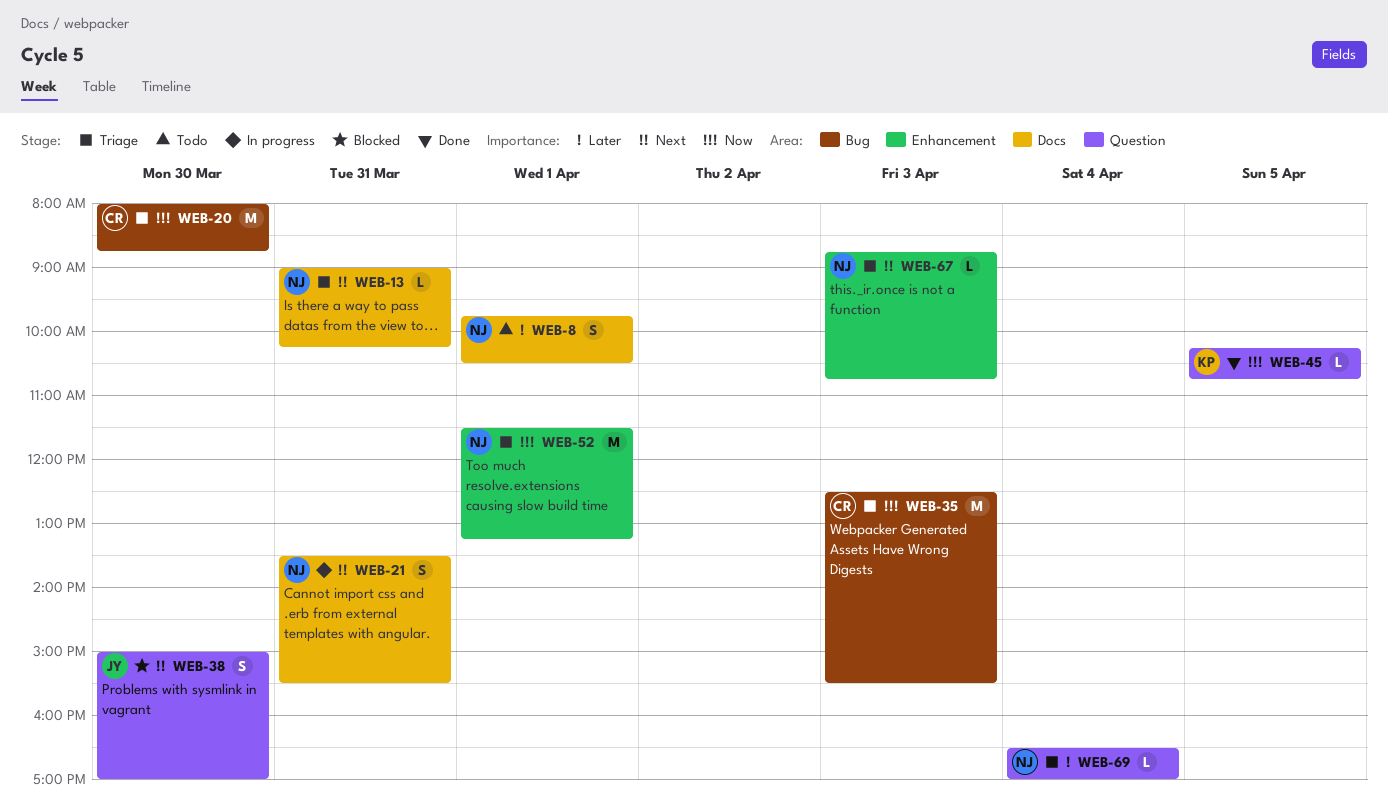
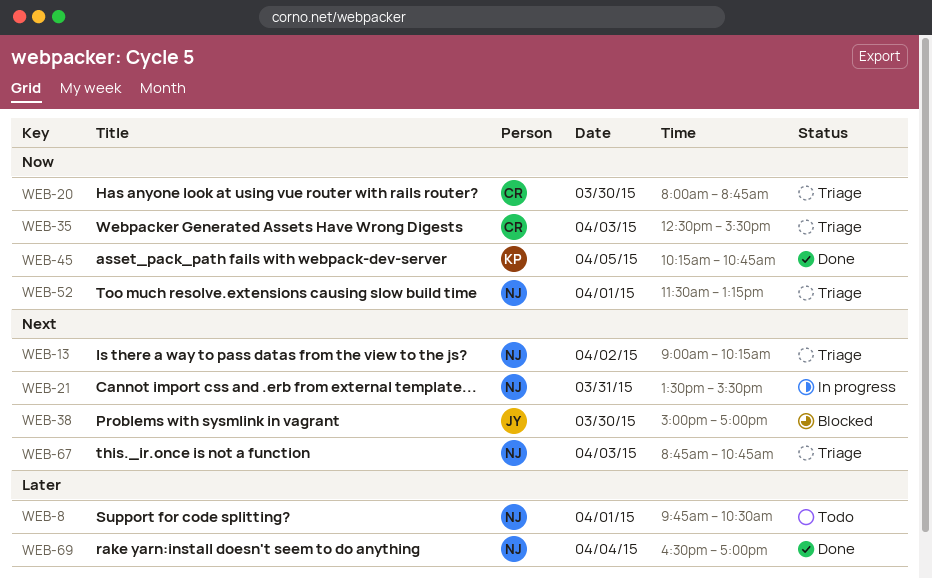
WEB-13, day: Mar 31 -> Apr 2
WEB-69, status: Triage -> Done

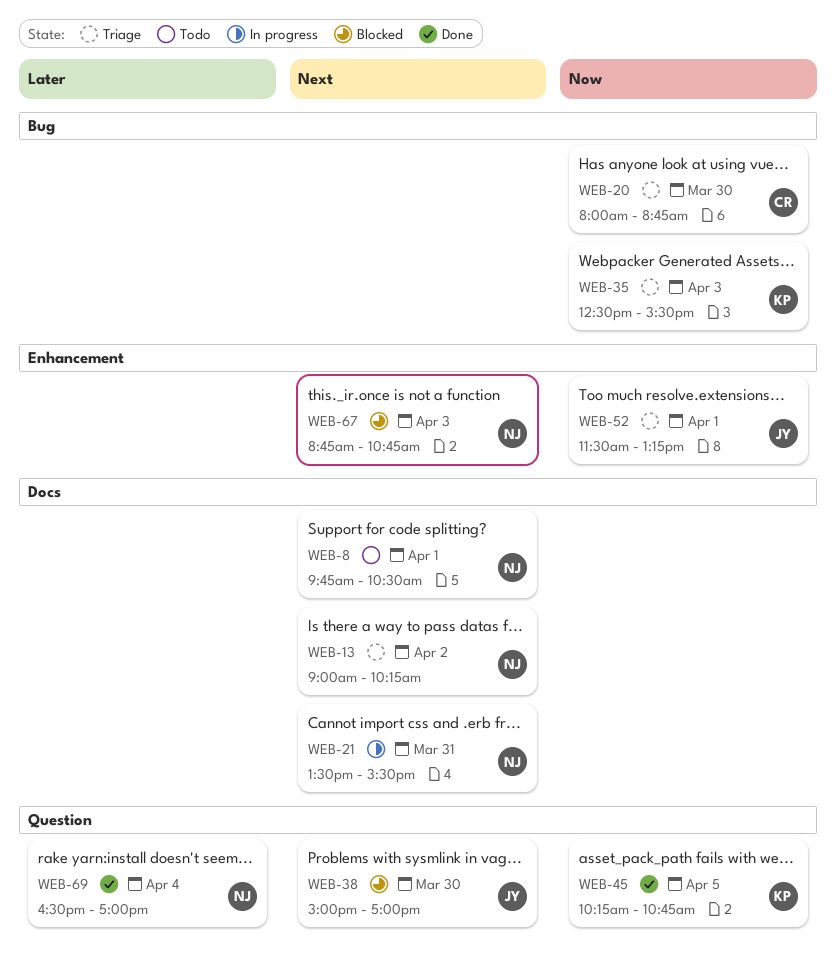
WEB-8, priority: Later -> Next
WEB-35, owner: CR -> KP
WEB-52, owner: NJ -> JY
WEB-67, status: Triage -> Blocked

